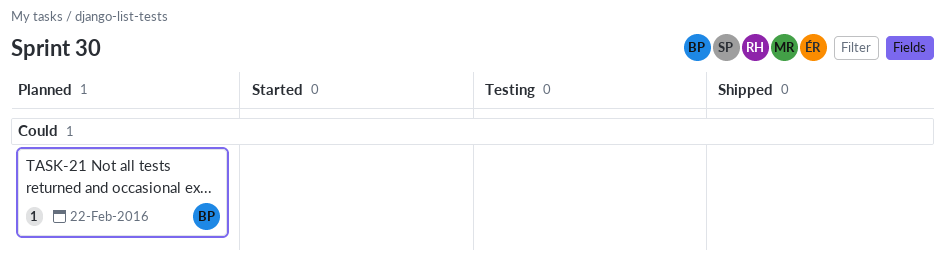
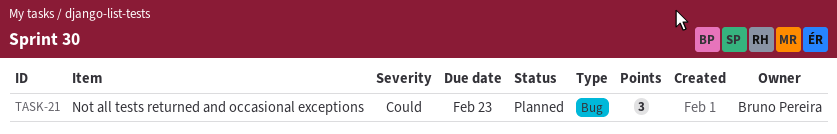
TASK-21, estimate: 1 -> 3
TASK-21, due: Feb 22 -> Feb 23

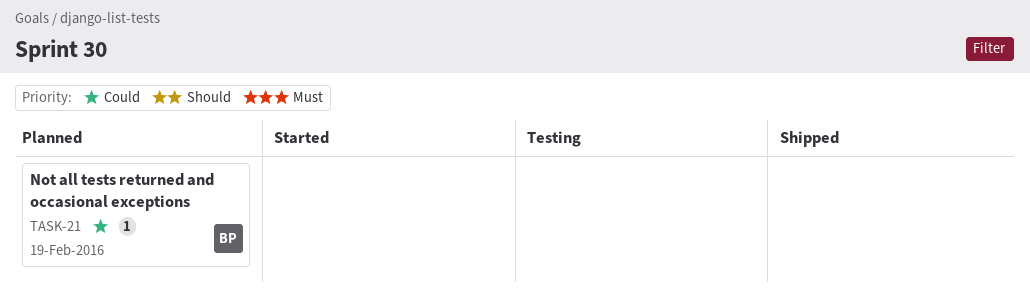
TASK-21, estimate: 3 -> 1
TASK-21, due: Feb 23 -> Feb 19

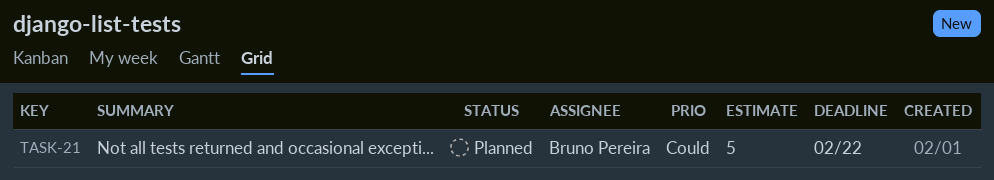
TASK-21, estimate: 1 -> 5
TASK-21, due: Feb 19 -> Feb 22

